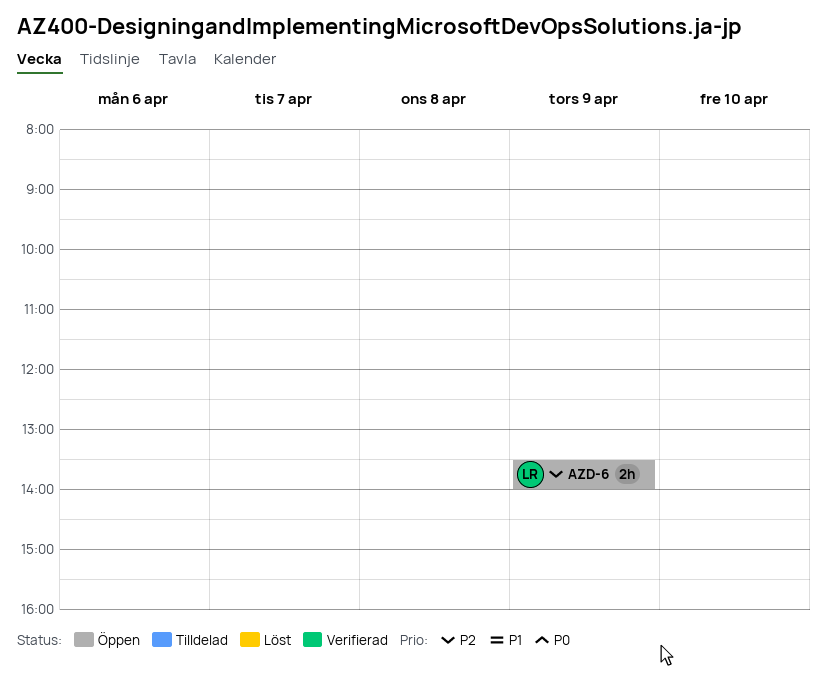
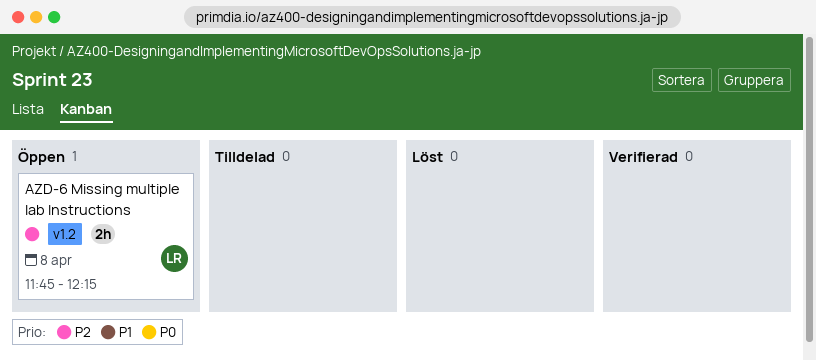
AZD-6, day: Apr 9 -> Apr 8
AZD-6, begins: 13:30 -> 11:45
AZD-6, ends: 14:00 -> 12:15

